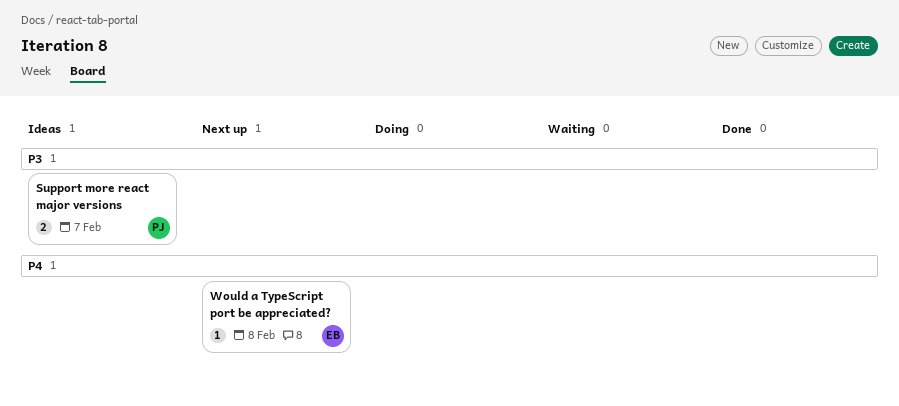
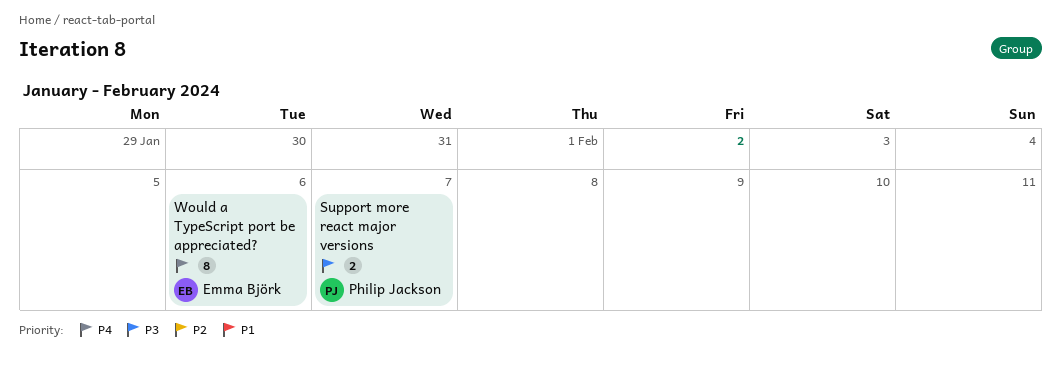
Would a TypeScript port be appreciated?, estimate: 1 -> 8
Would a TypeScript port be appreciated?, due: Feb 8 -> Feb 6

